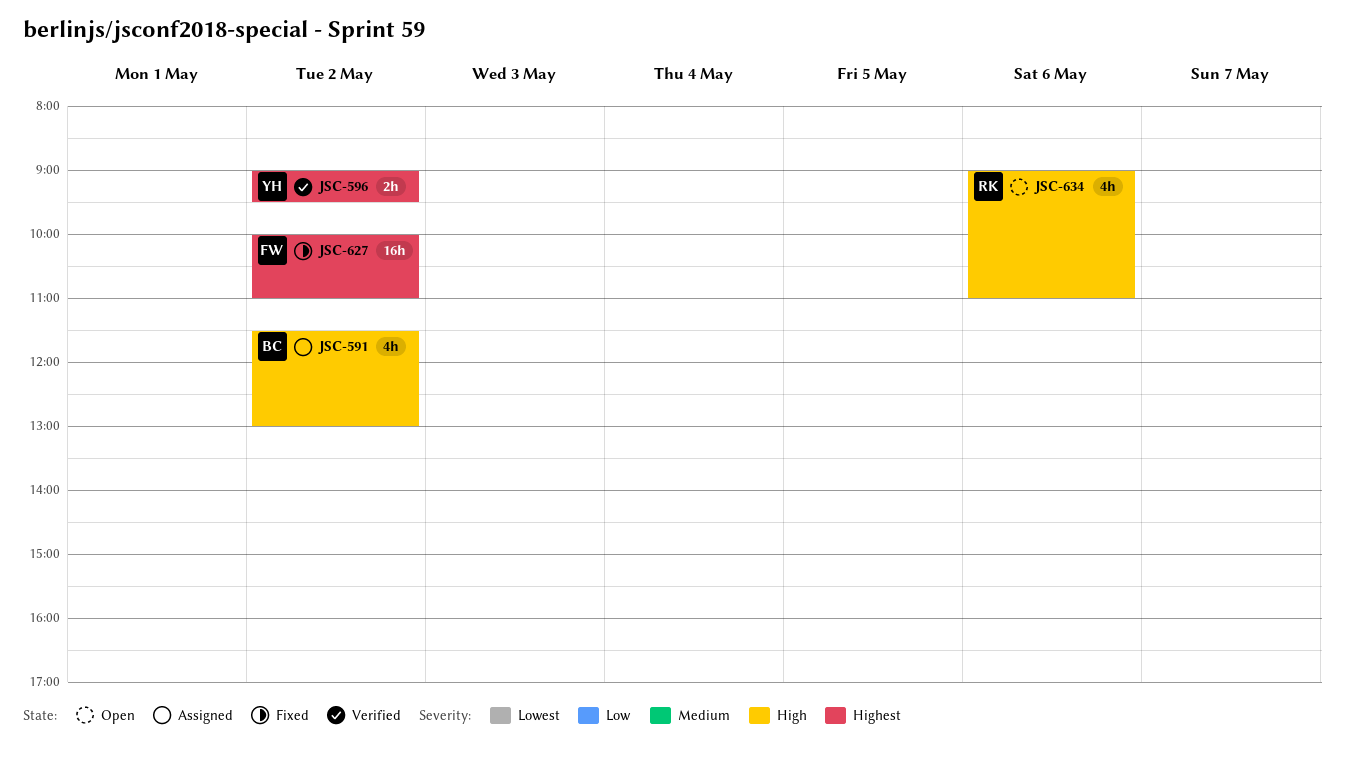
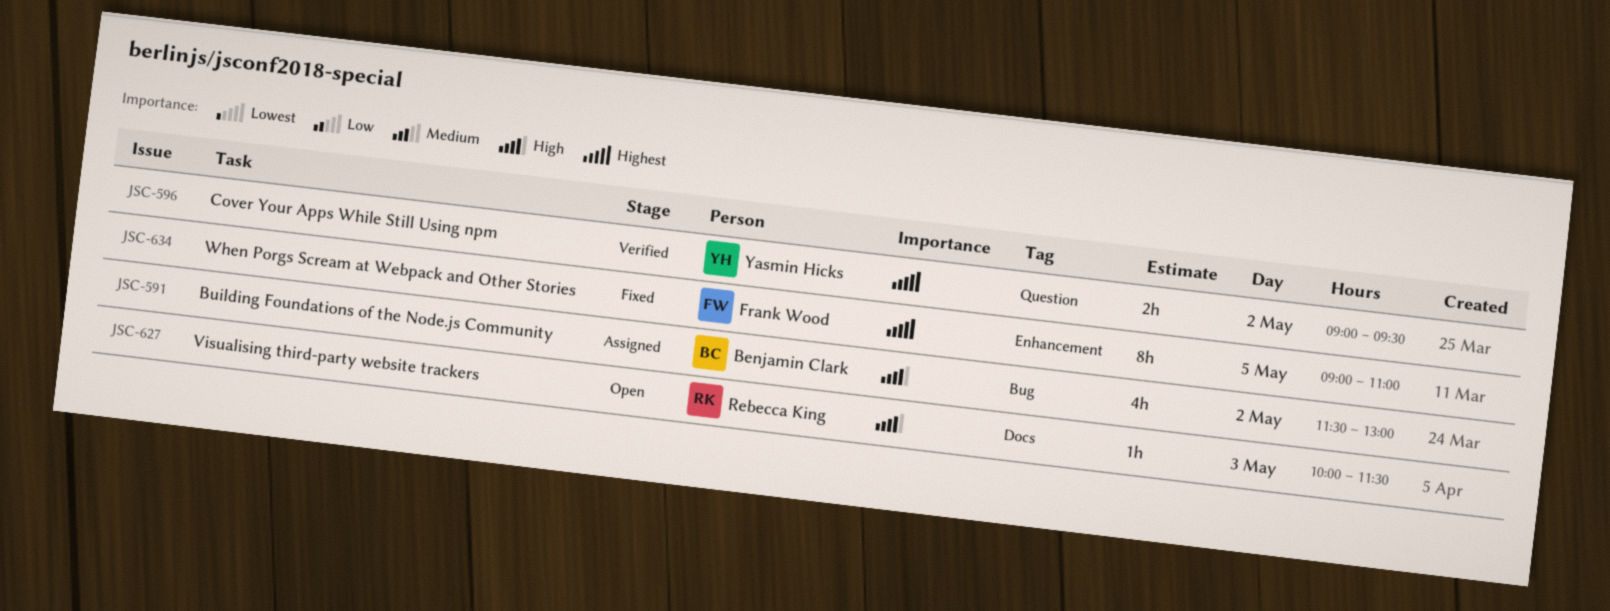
JSC-627, status: Fixed -> Open
JSC-627, owner: Frank Wood -> Rebecca King
JSC-627, priority: Highest -> High
JSC-627, estimate: 16h -> 1h
JSC-627, day: May 2 -> May 3
JSC-627, ends: 11:00 -> 11:30
JSC-634, status: Open -> Fixed
JSC-634, owner: Rebecca King -> Frank Wood
JSC-634, priority: High -> Highest
JSC-634, estimate: 4h -> 8h
JSC-634, day: May 6 -> May 5

